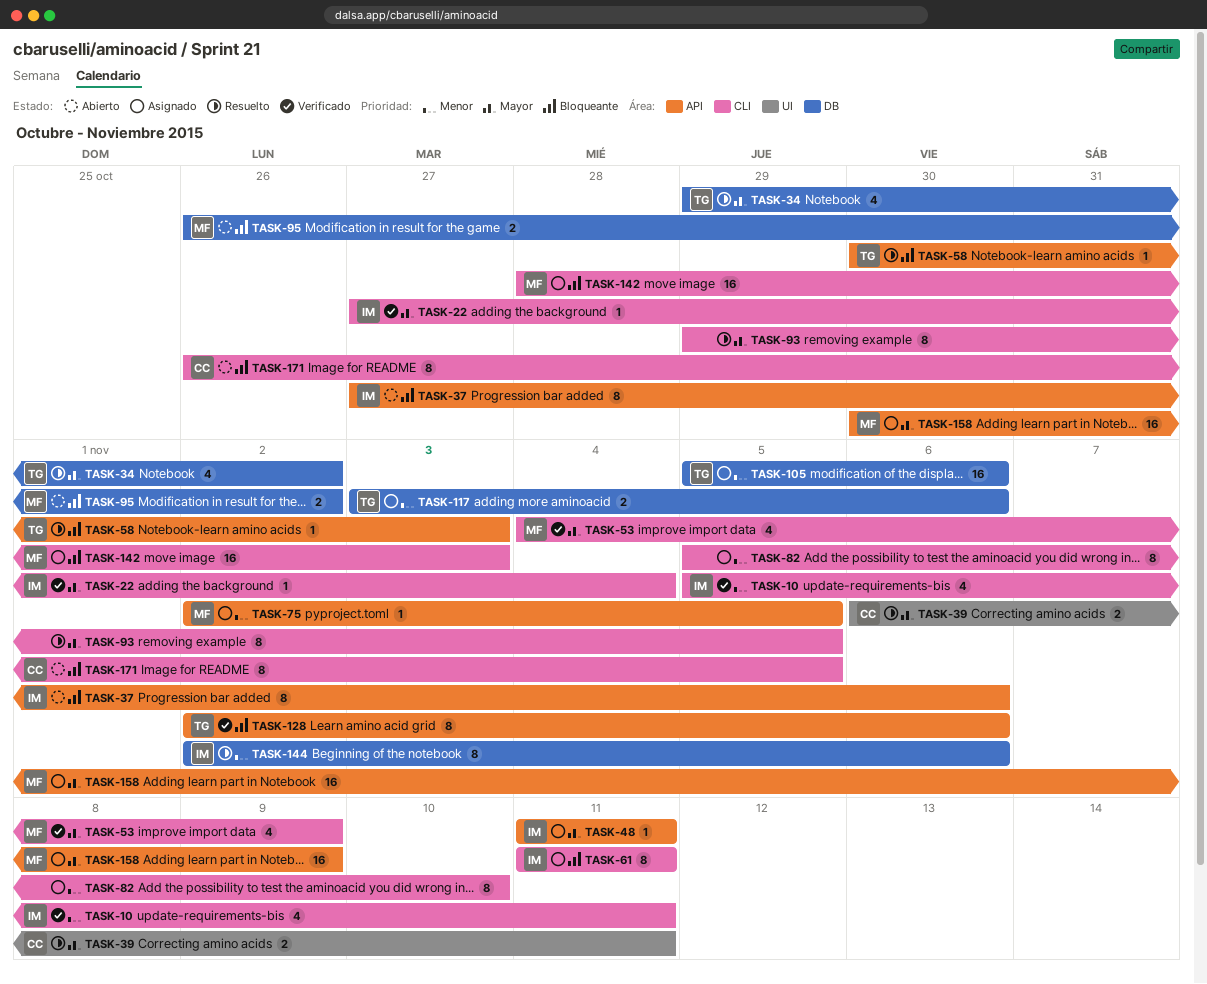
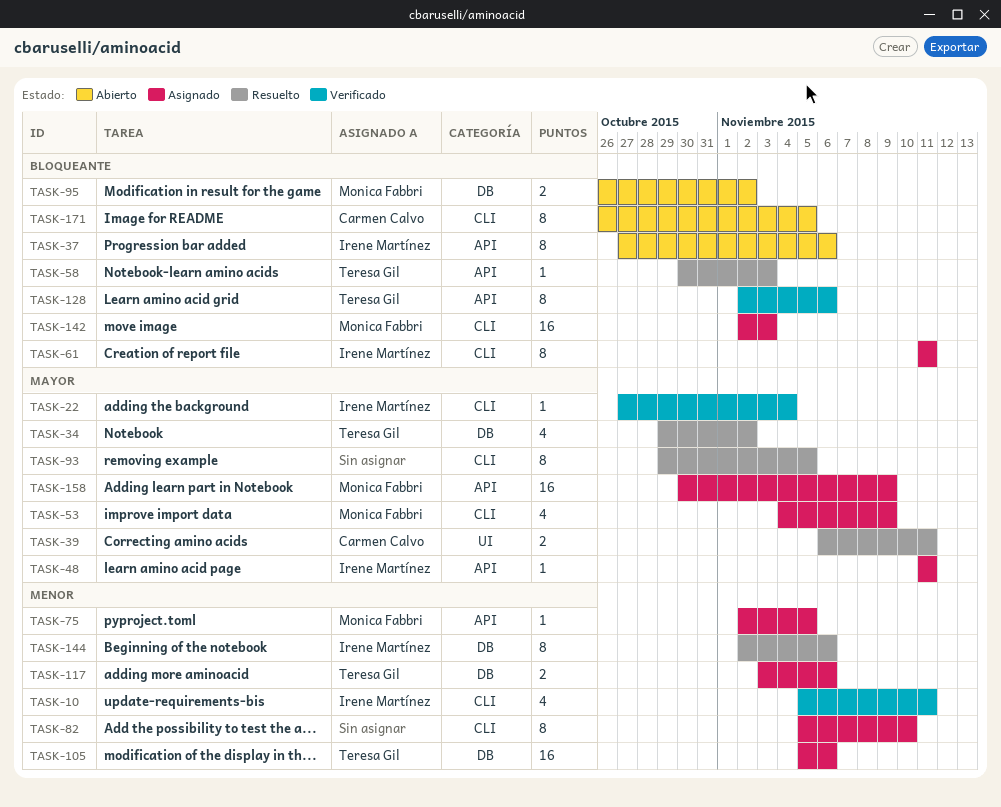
TASK-53, status: Verificado -> Asignado
TASK-142, start: Oct 28 -> Nov 2

